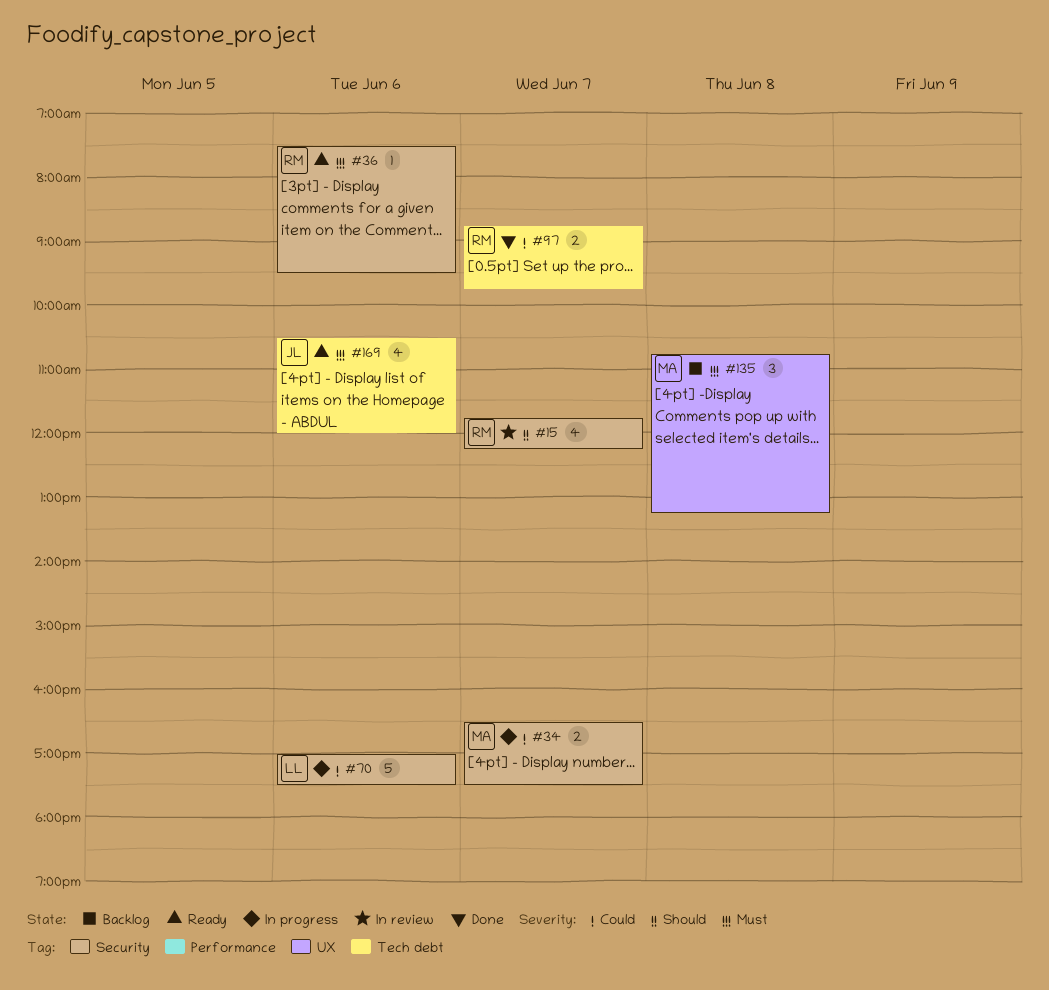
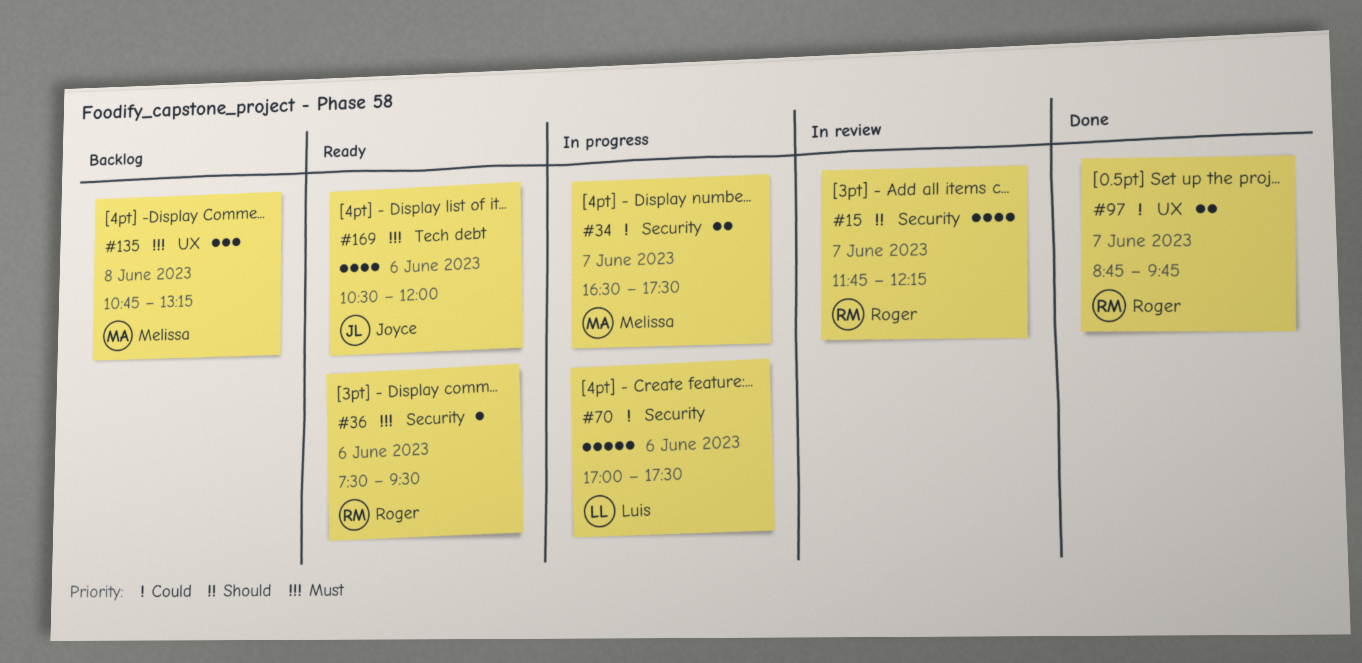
#97, label: Tech debt -> UX

